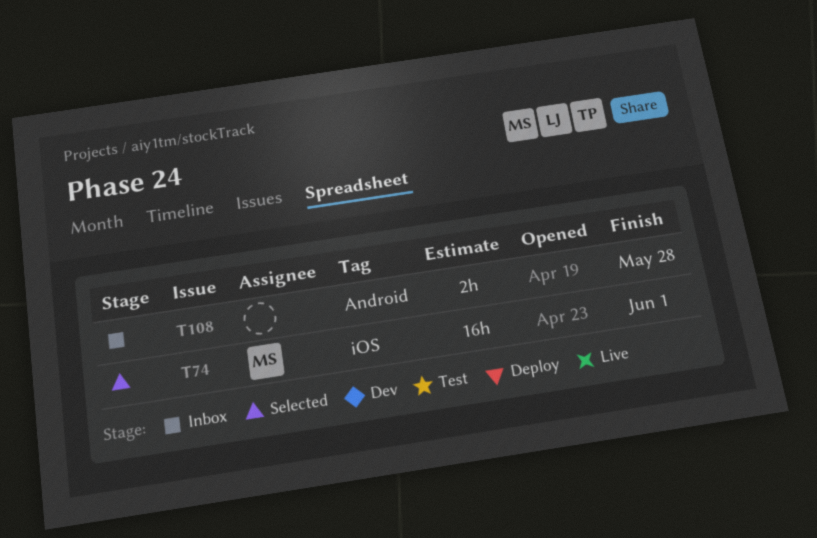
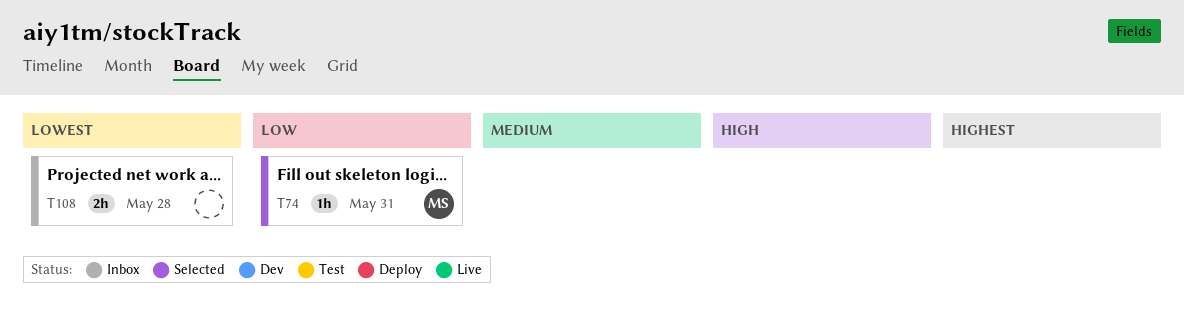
T74, estimate: 16h -> 1h
T74, due: Jun 1 -> May 31

